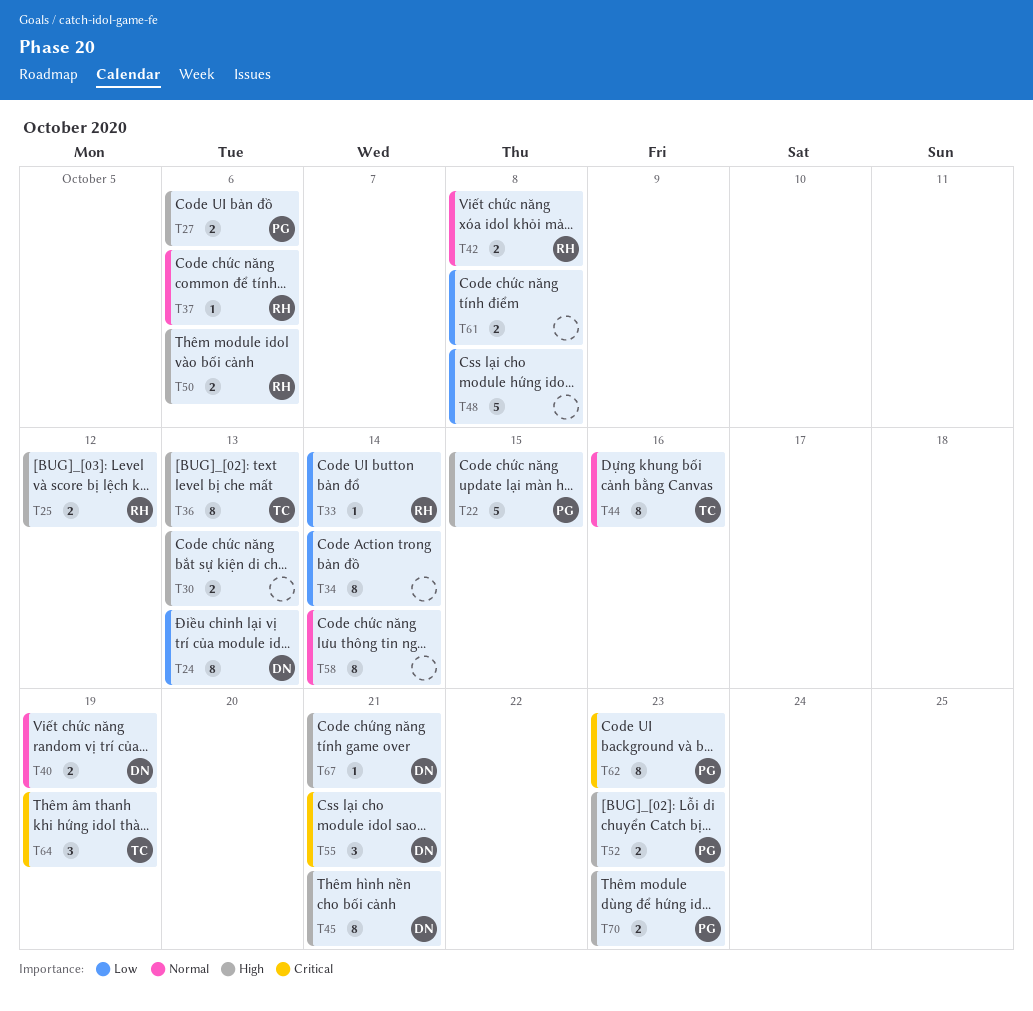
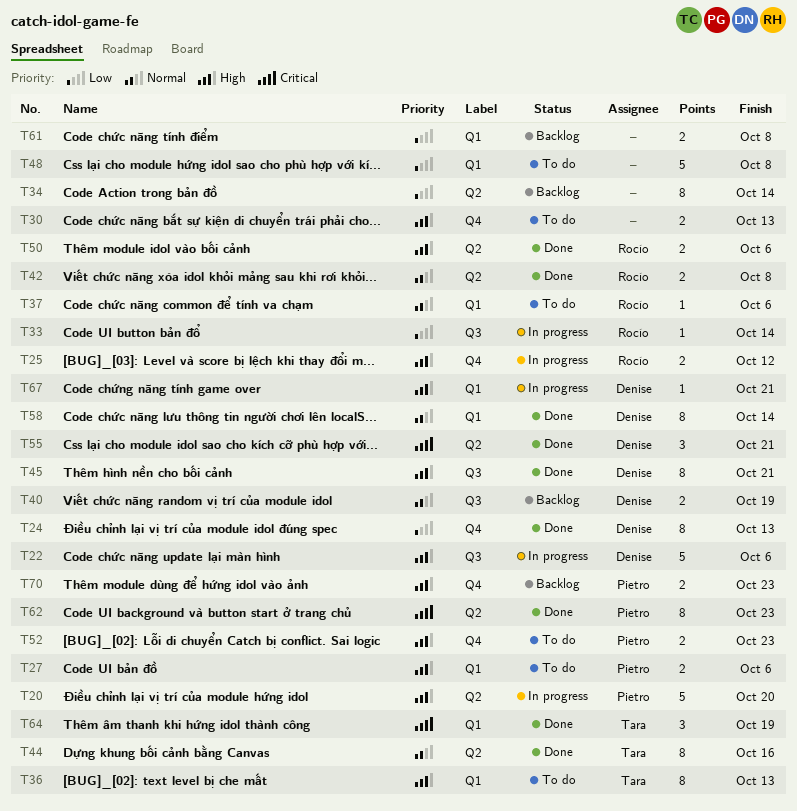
T20: none -> present
T22, owner: Pietro -> Denise
T22, due: Oct 15 -> Oct 6
T58, owner: none -> Denise

